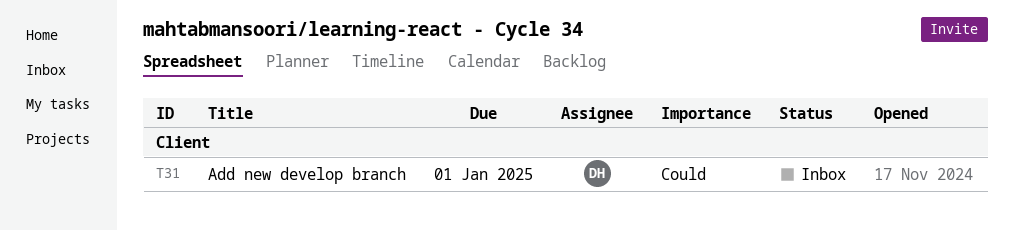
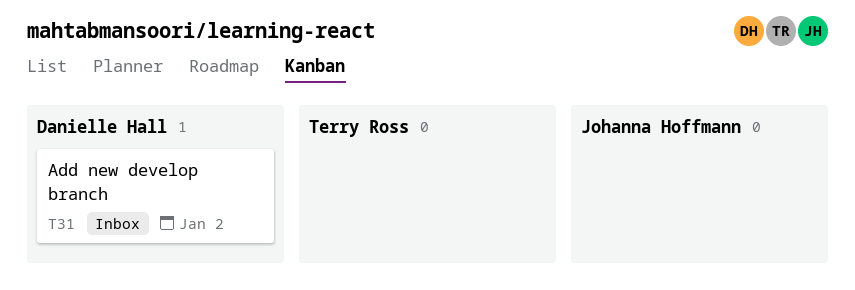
T31, due: Jan 1 -> Jan 2

